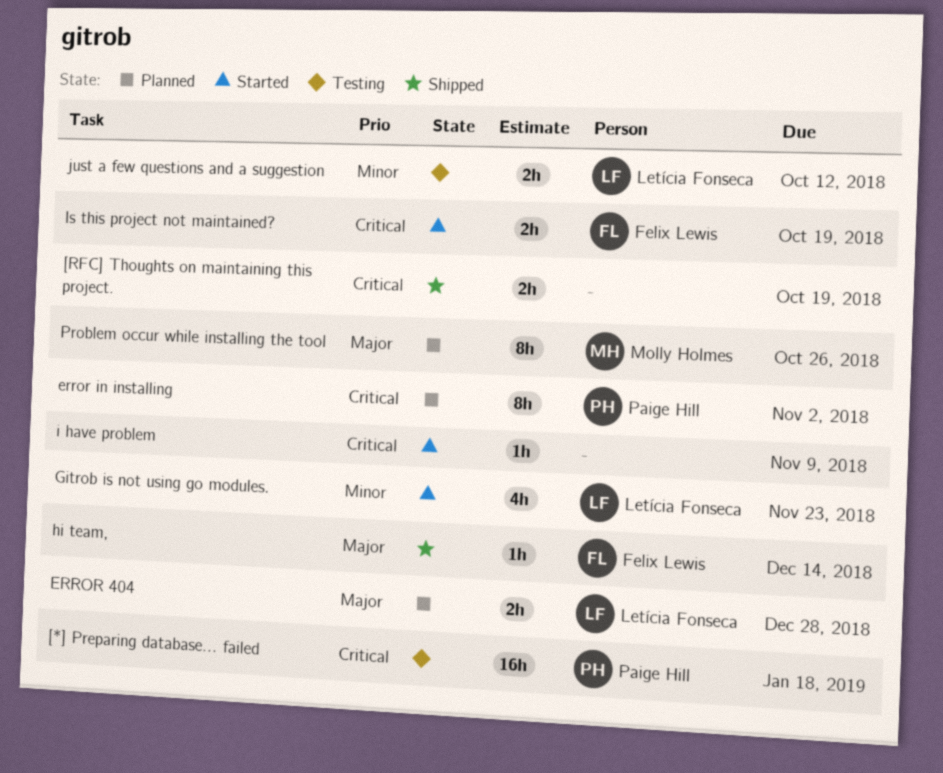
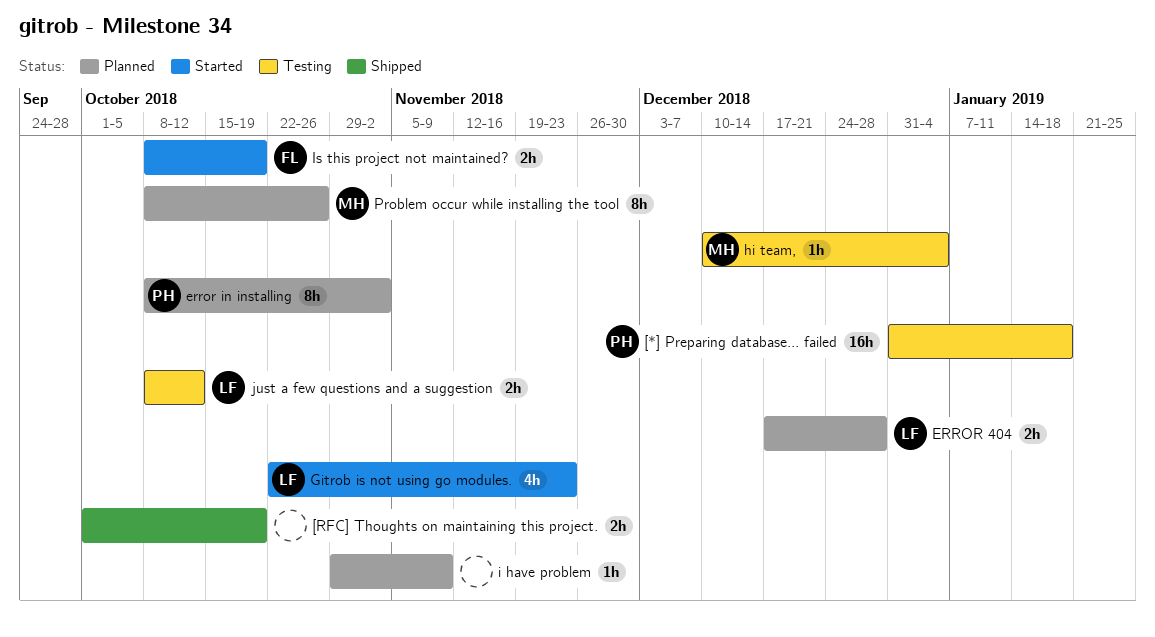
hi team,, status: Shipped -> Testing
hi team,, owner: Felix Lewis -> Molly Holmes
hi team,, due: Dec 14 -> Jan 4
i have problem, status: Started -> Planned

